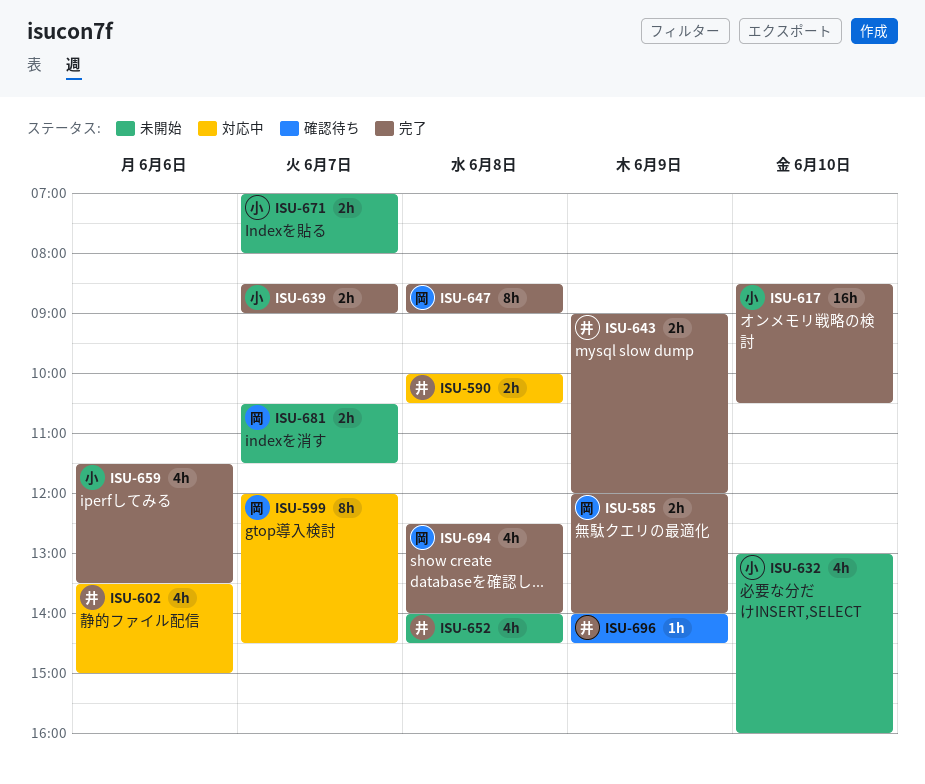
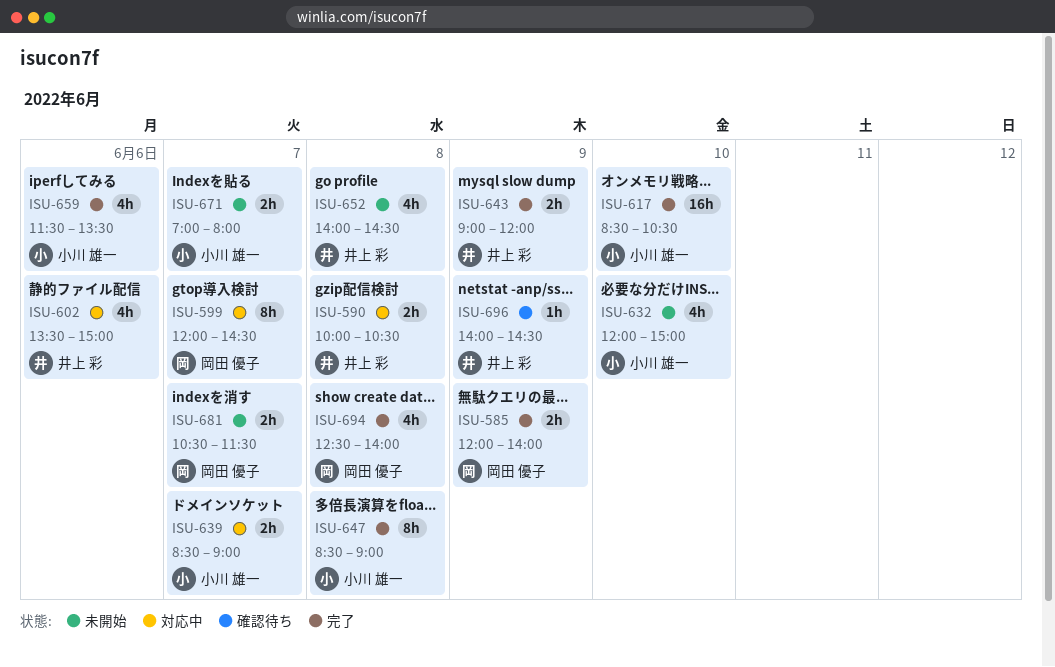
ISU-632, begins: 13:00 -> 12:00
ISU-632, ends: 16:00 -> 15:00
ISU-639, status: 完了 -> 対応中
ISU-647, owner: 岡田 優子 -> 小川 雄一

